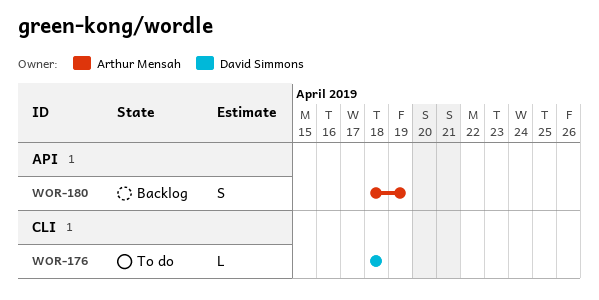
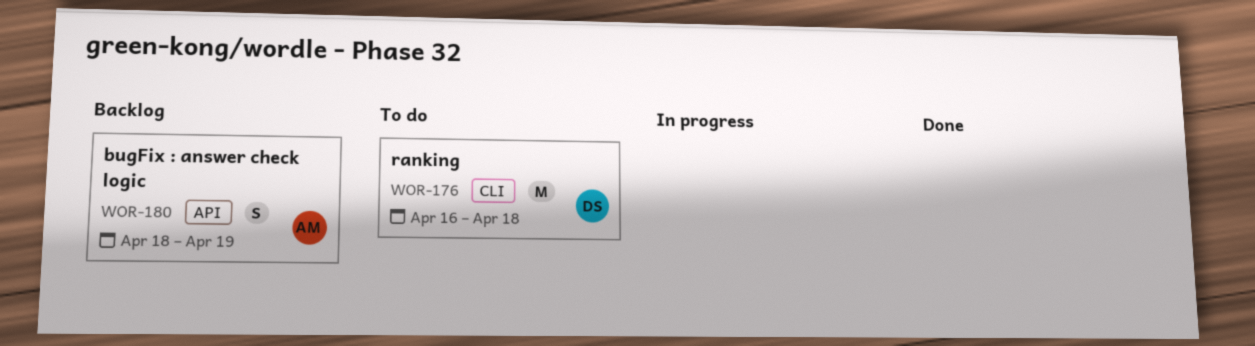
WOR-176, estimate: L -> M
WOR-176, start: Apr 18 -> Apr 16

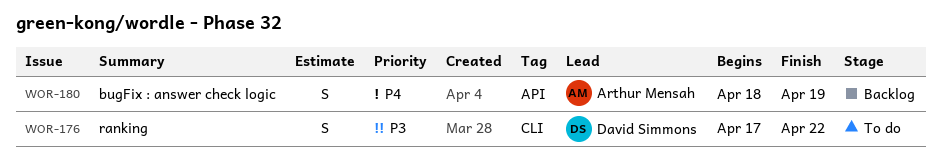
WOR-176, estimate: M -> S
WOR-176, start: Apr 16 -> Apr 17
WOR-176, due: Apr 18 -> Apr 22

